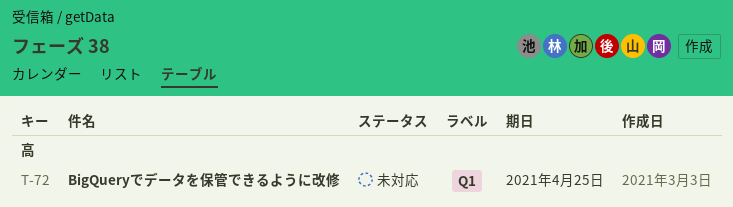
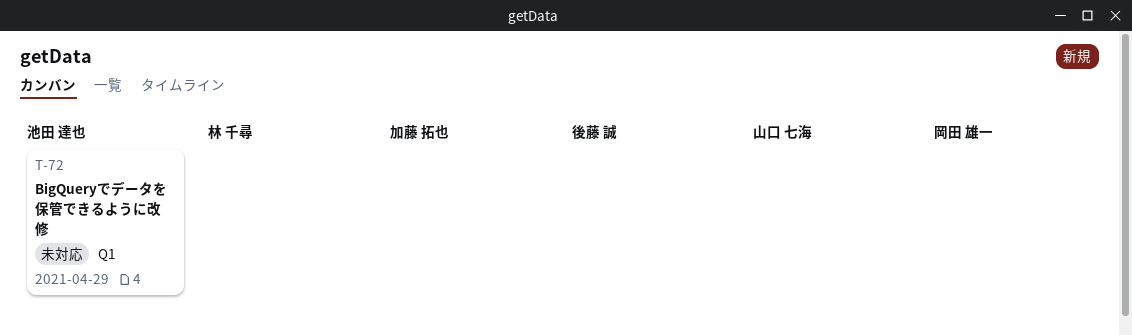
T-72, due: Apr 25 -> Apr 29

